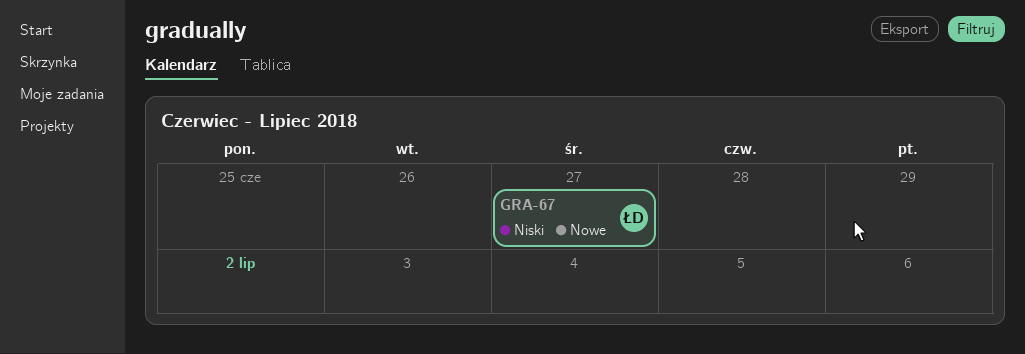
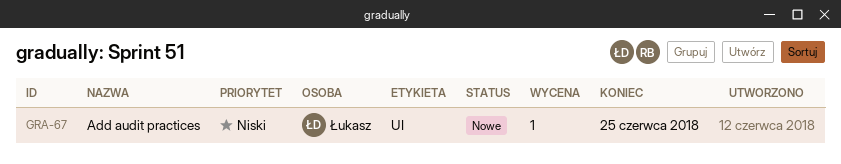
GRA-67, due: Jun 27 -> Jun 25

